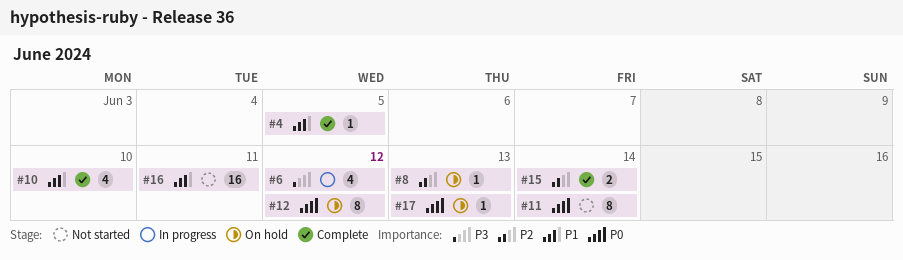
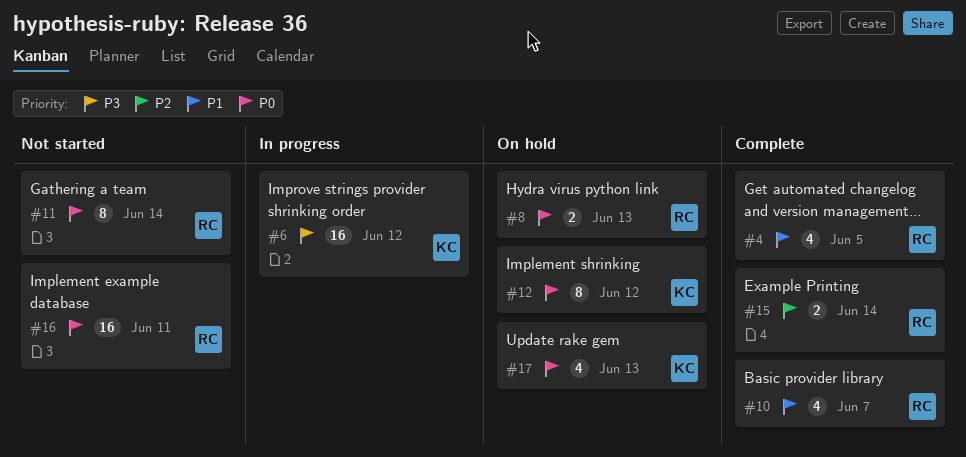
#4, estimate: 1 -> 4
#6, estimate: 4 -> 16
#8, priority: P2 -> P0
#8, estimate: 1 -> 2
#10, due: Jun 10 -> Jun 7
#16, priority: P1 -> P0
#17, estimate: 1 -> 4

